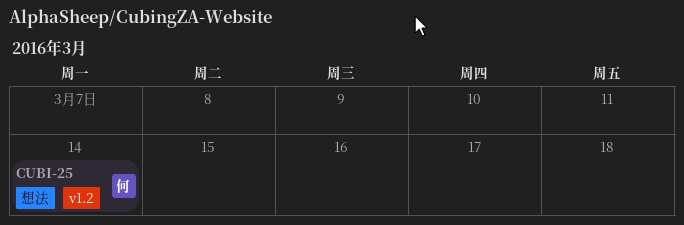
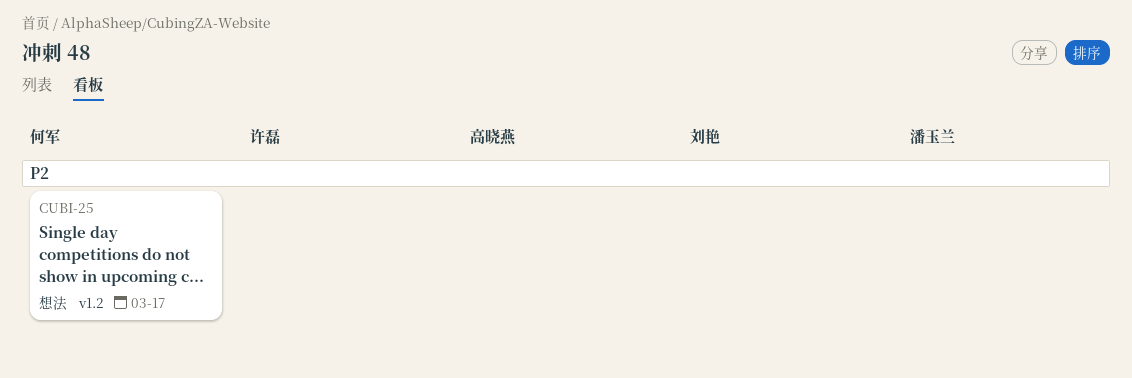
CUBI-25, due: Mar 14 -> Mar 17

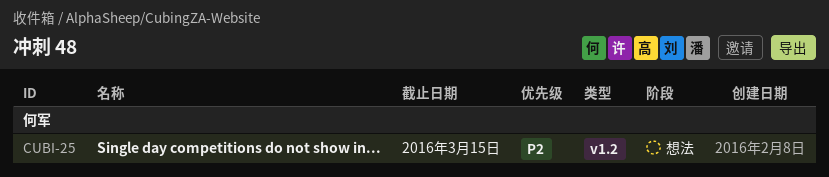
CUBI-25, due: Mar 17 -> Mar 15

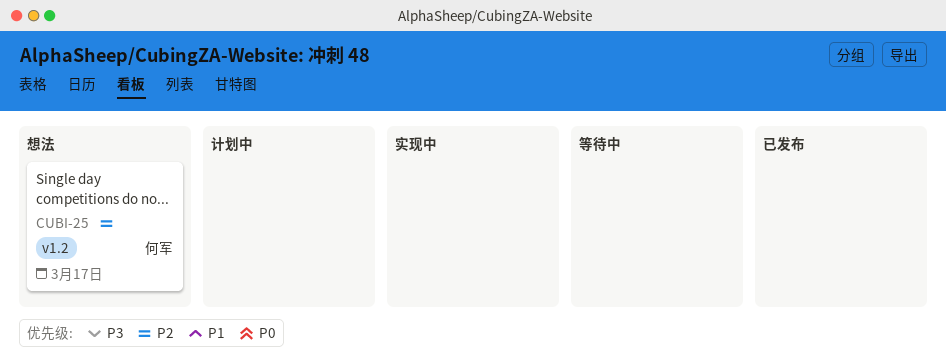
CUBI-25, due: Mar 15 -> Mar 17

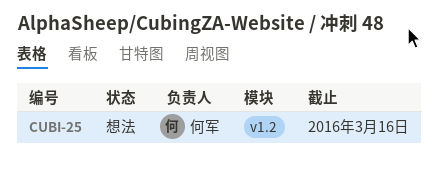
CUBI-25, due: Mar 17 -> Mar 16

